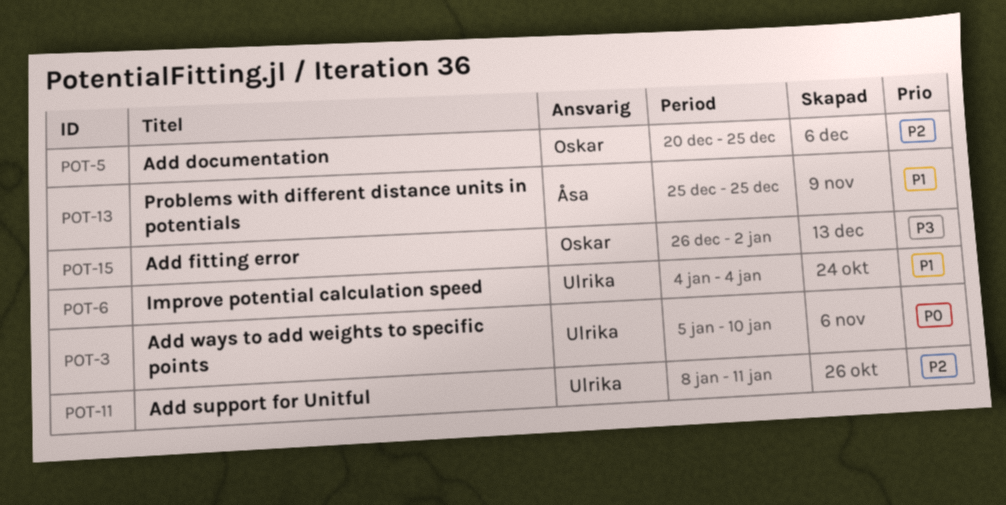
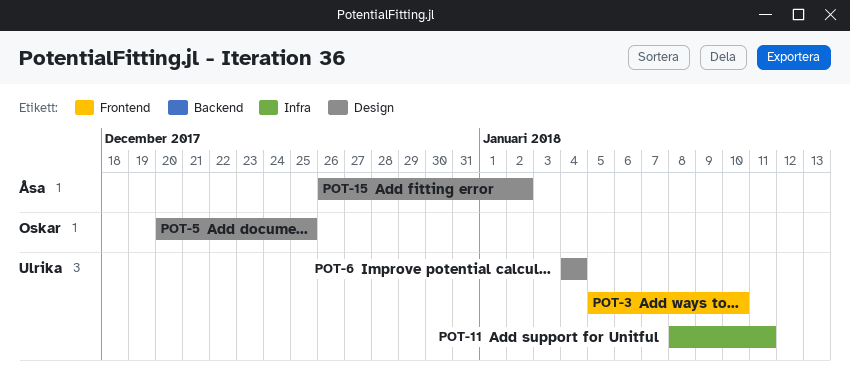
POT-13: present -> none
POT-15, owner: Oskar -> Åsa

